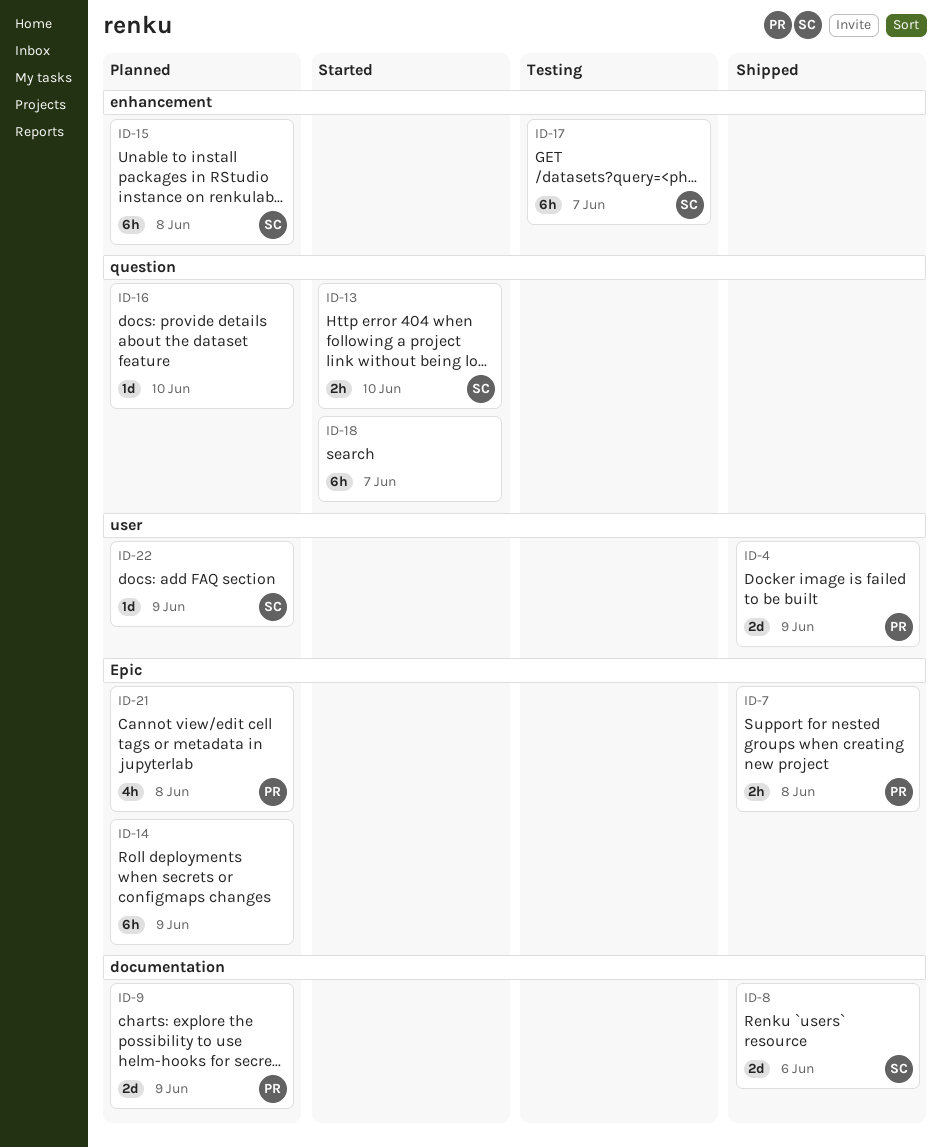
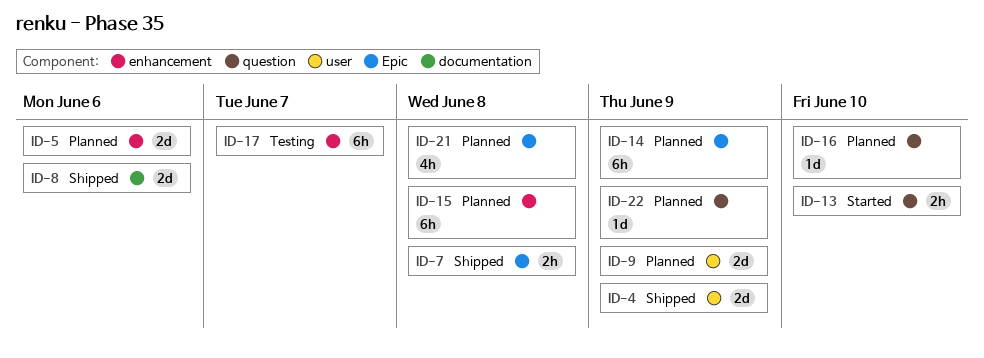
ID-5: none -> present
ID-9, label: documentation -> user
ID-18: present -> none
ID-22, label: user -> question

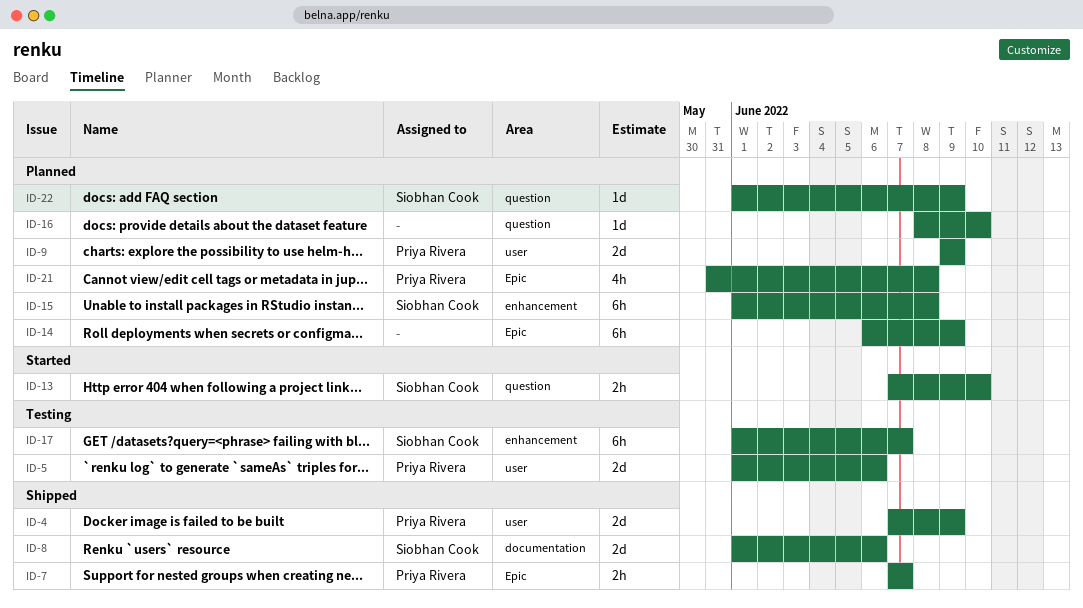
ID-5, status: Planned -> Testing
ID-5, label: enhancement -> user
ID-7, due: Jun 8 -> Jun 7

